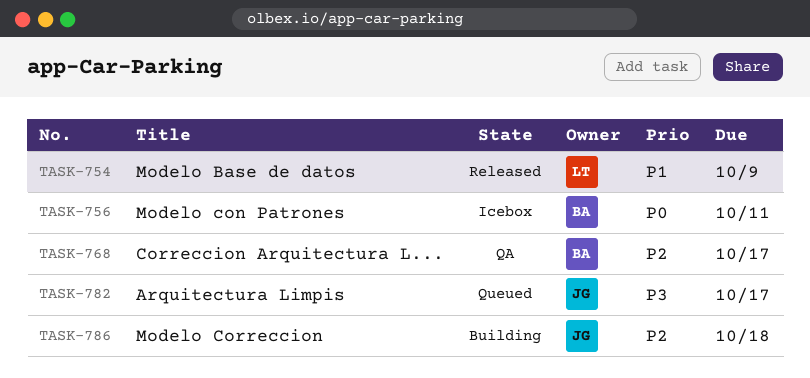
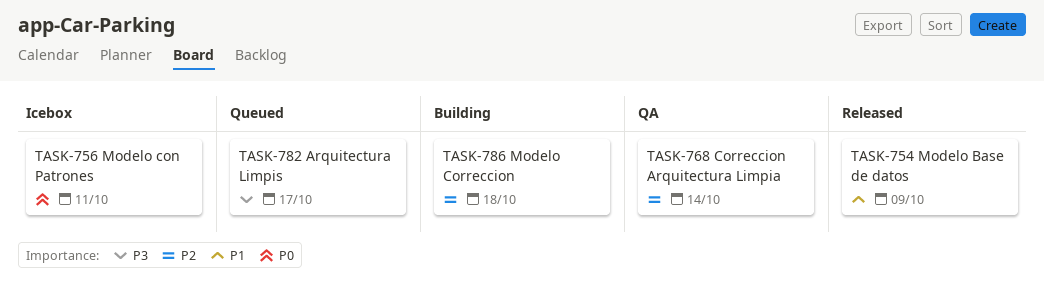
TASK-768, due: Oct 17 -> Oct 14

